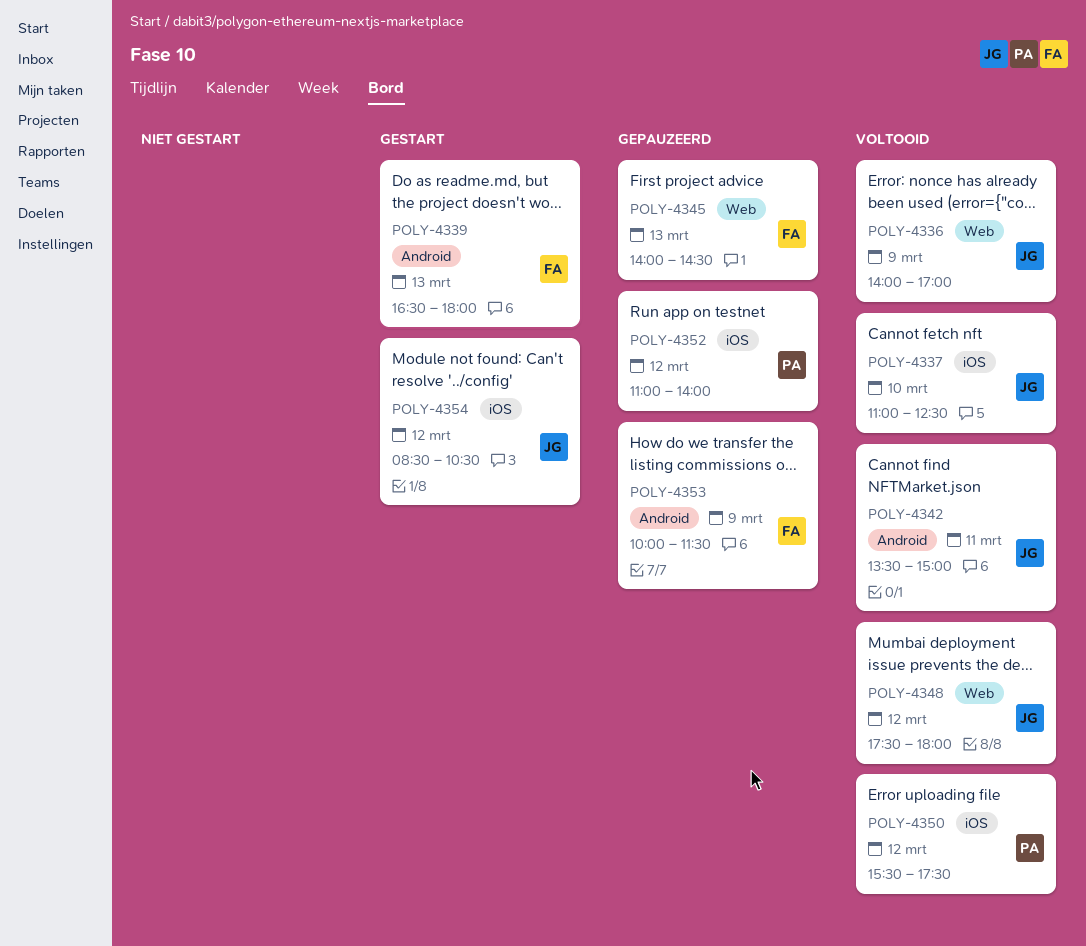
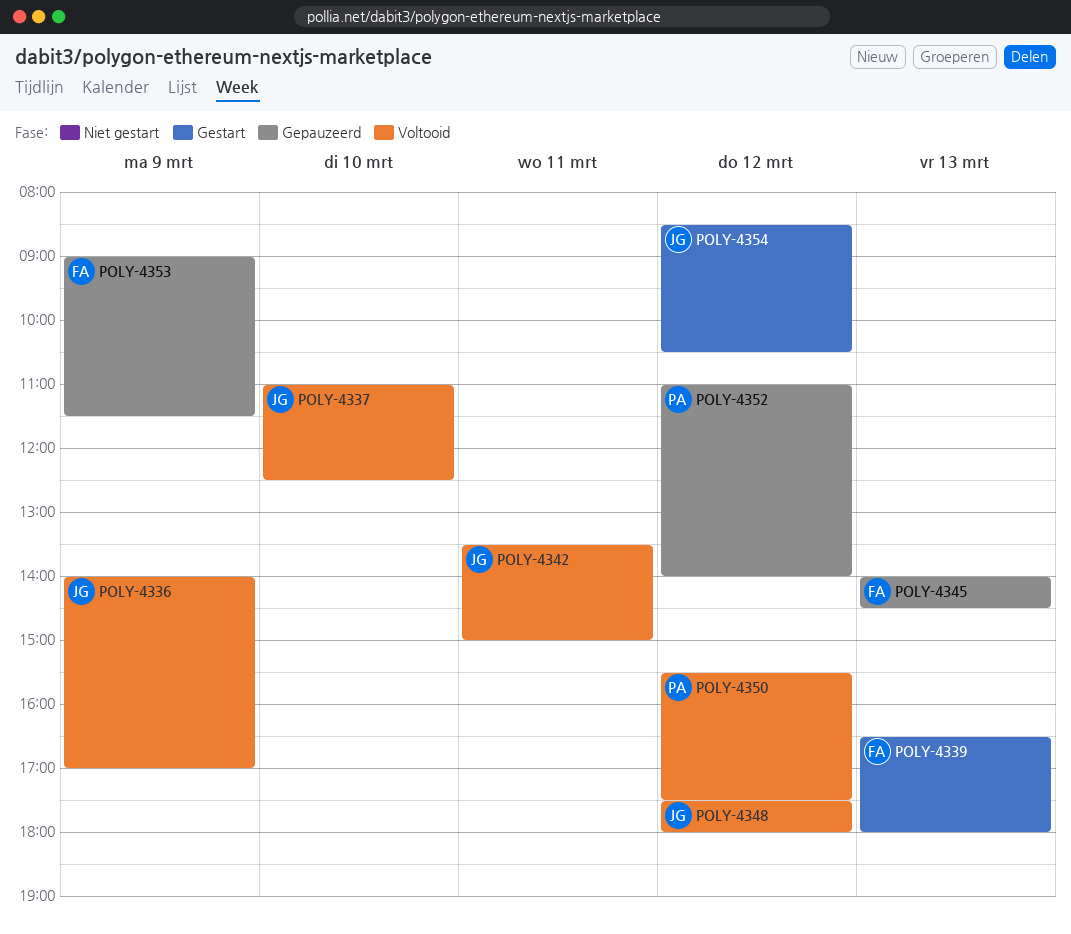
POLY-4353, begins: 10:00 -> 09:00

